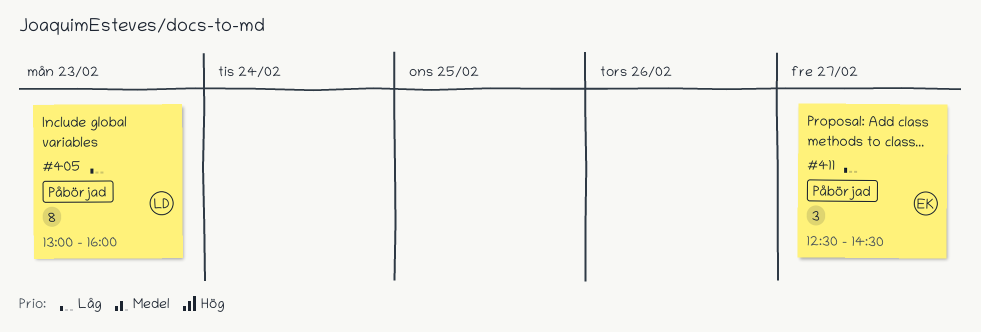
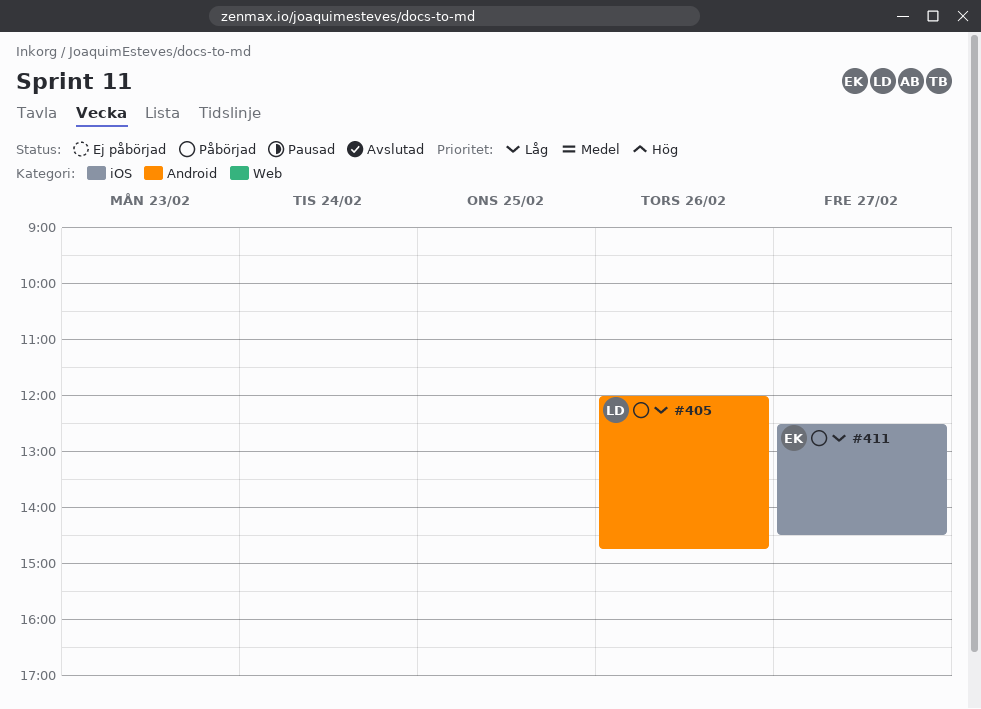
#405, day: Feb 23 -> Feb 26
#405, begins: 13:00 -> 12:00
#405, ends: 16:00 -> 14:45

